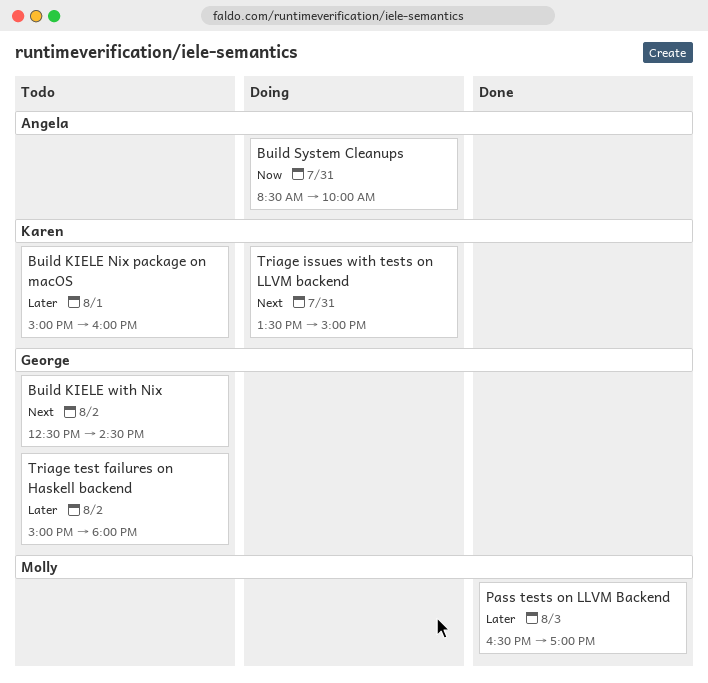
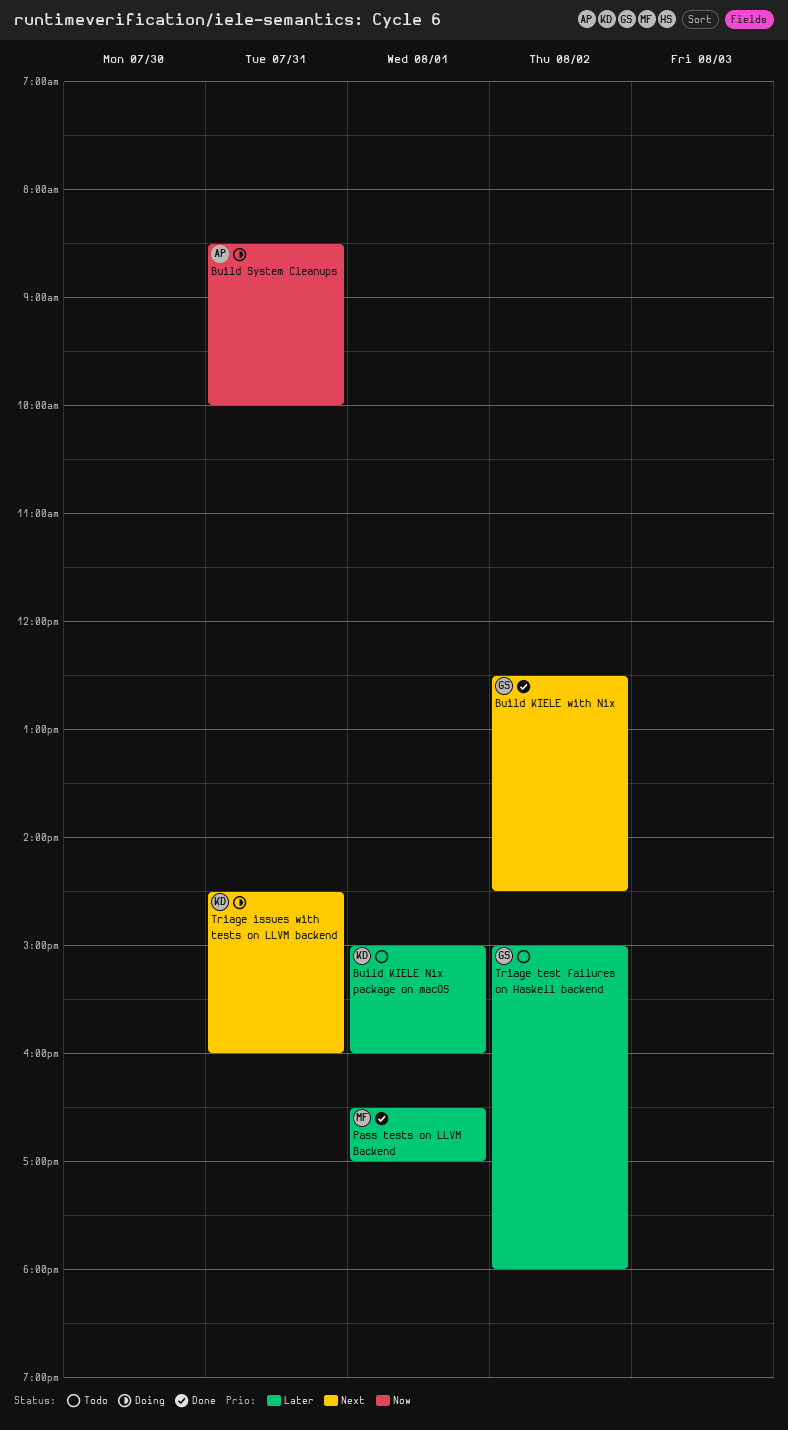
Build KIELE with Nix, status: Todo -> Done
Pass tests on LLVM Backend, day: Aug 3 -> Aug 1
Triage issues with tests on LLVM backend, begins: 13:30 -> 14:30
Triage issues with tests on LLVM backend, ends: 15:00 -> 16:00

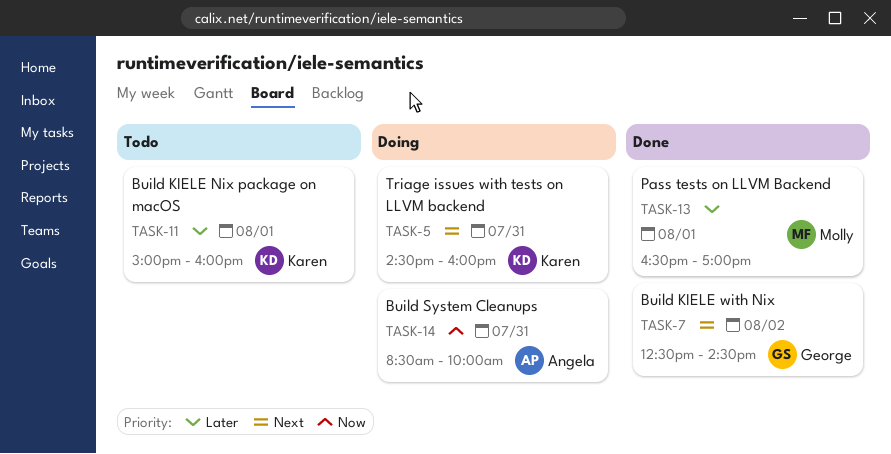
Triage test failures on Haskell backend: present -> none

